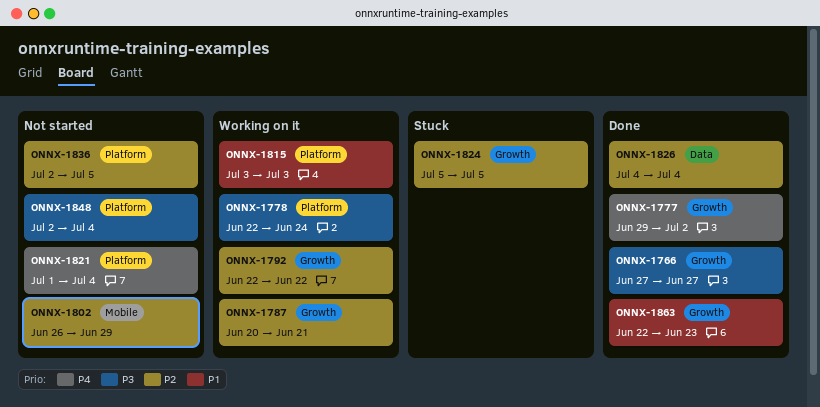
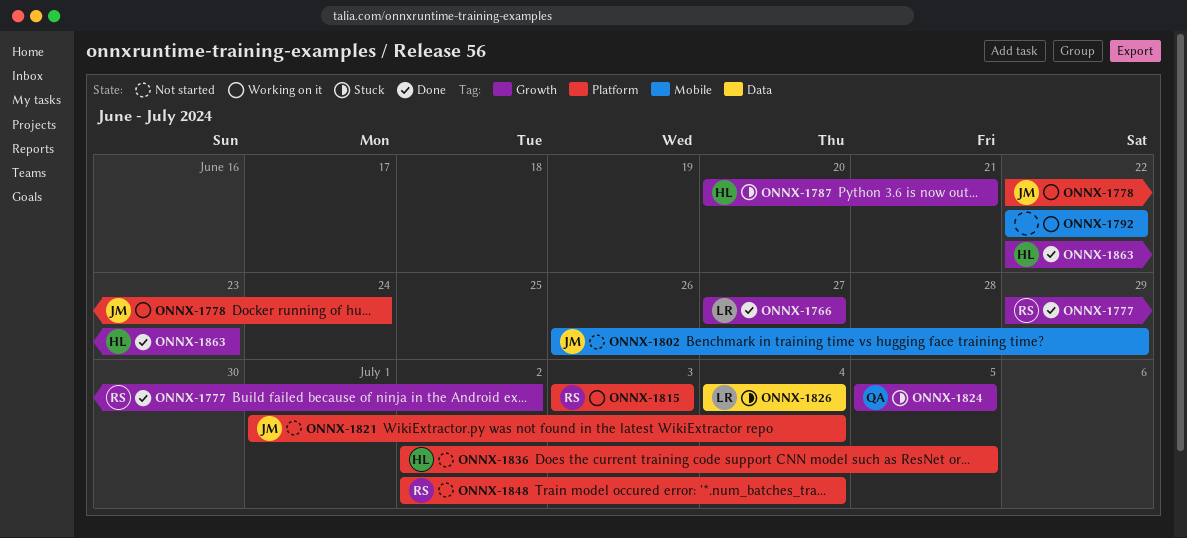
ONNX-1787, status: Working on it -> Stuck
ONNX-1792, label: Growth -> Mobile
ONNX-1826, status: Done -> Stuck

